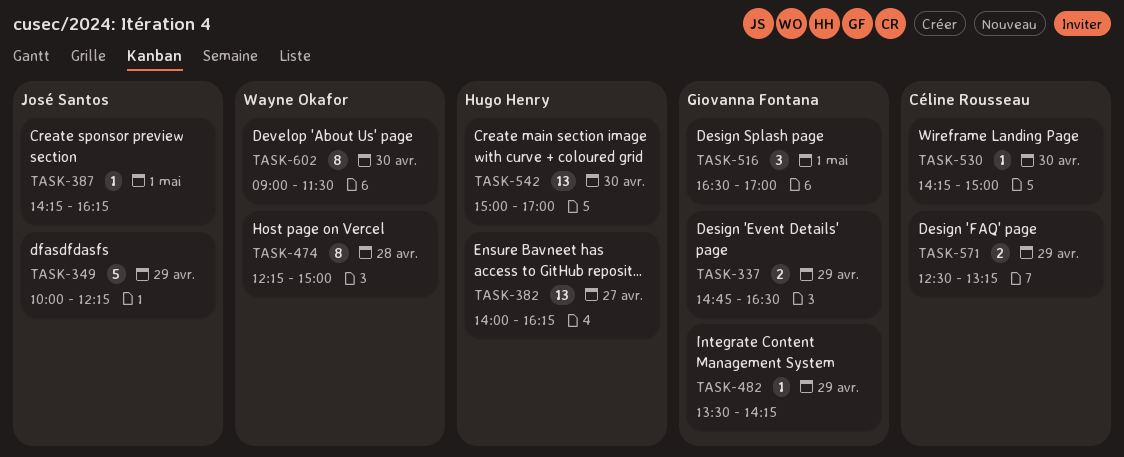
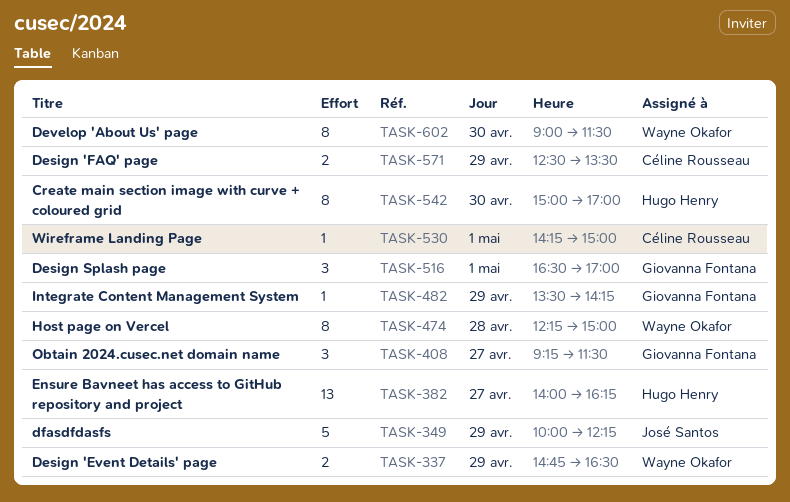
TASK-337, owner: Giovanna Fontana -> Wayne Okafor
TASK-387: present -> none
TASK-408: none -> present
TASK-530, day: Apr 30 -> May 1
TASK-542, estimate: 13 -> 8
TASK-571, ends: 13:15 -> 13:30

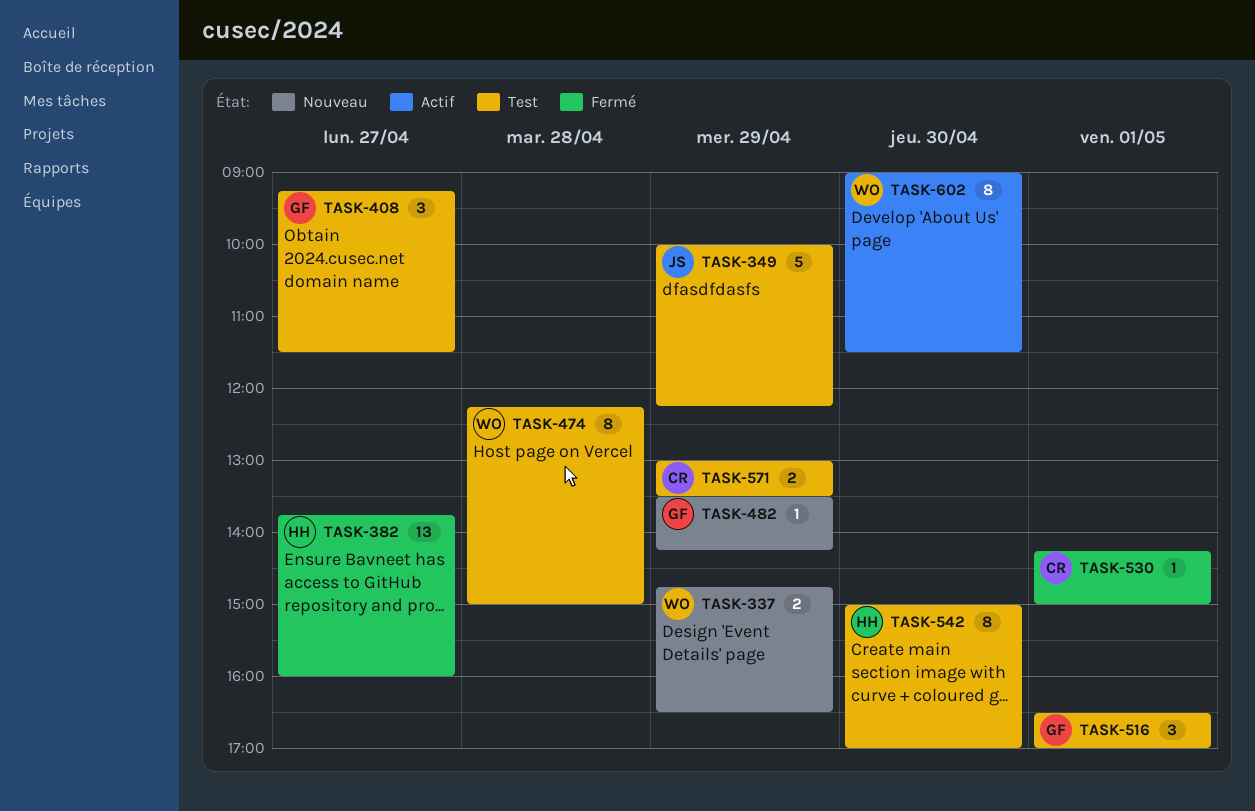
TASK-382, begins: 14:00 -> 13:45
TASK-382, ends: 16:15 -> 16:00
TASK-571, begins: 12:30 -> 13:00

